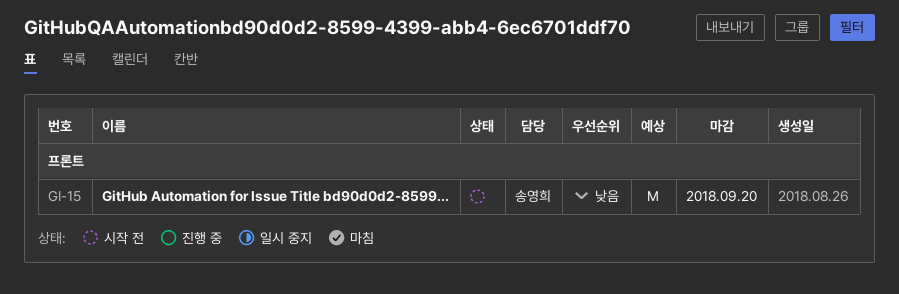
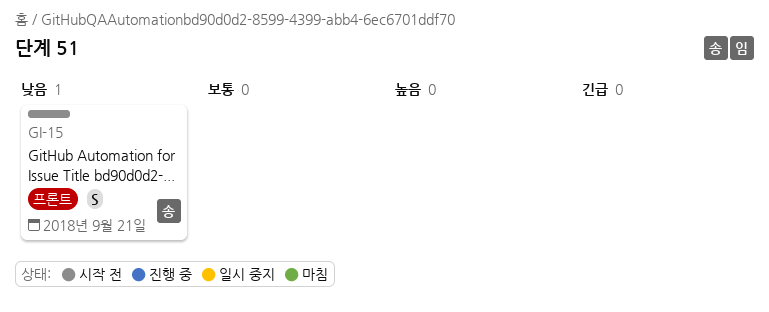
GI-15, estimate: M -> S
GI-15, due: Sep 20 -> Sep 21

